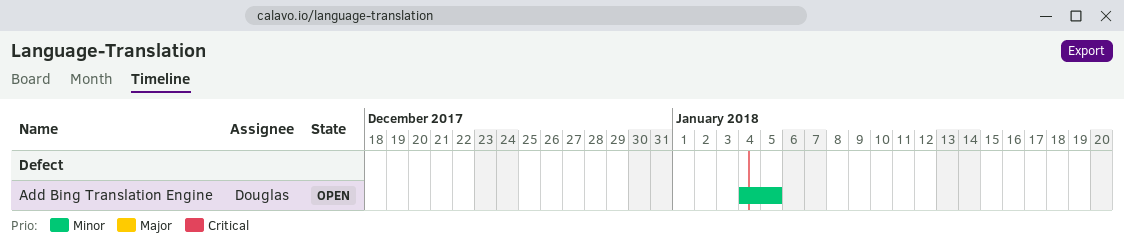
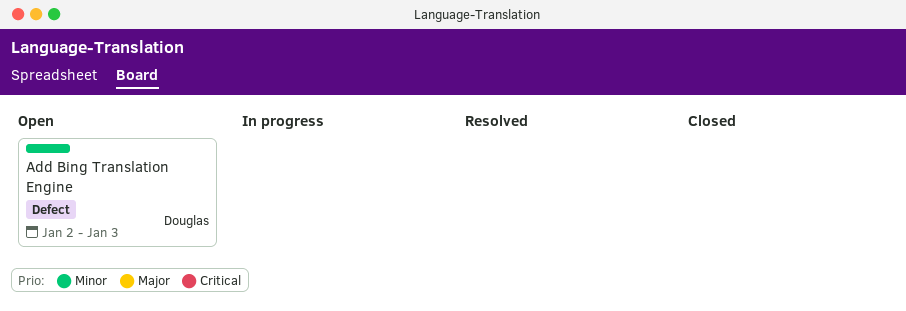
Add Bing Translation Engine, start: Jan 4 -> Jan 2
Add Bing Translation Engine, due: Jan 5 -> Jan 3

